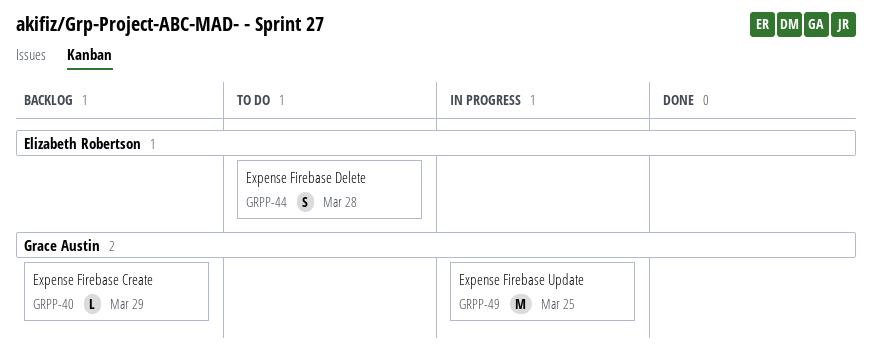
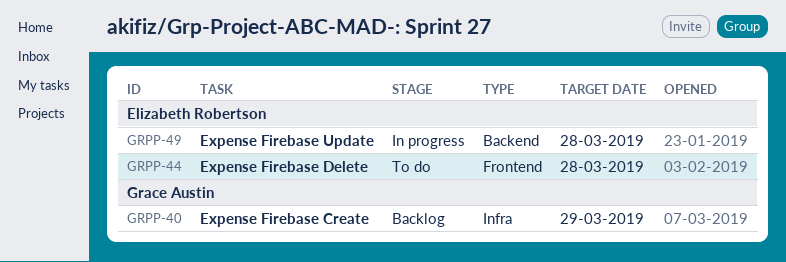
GRPP-49, owner: Grace Austin -> Elizabeth Robertson
GRPP-49, due: Mar 25 -> Mar 28

